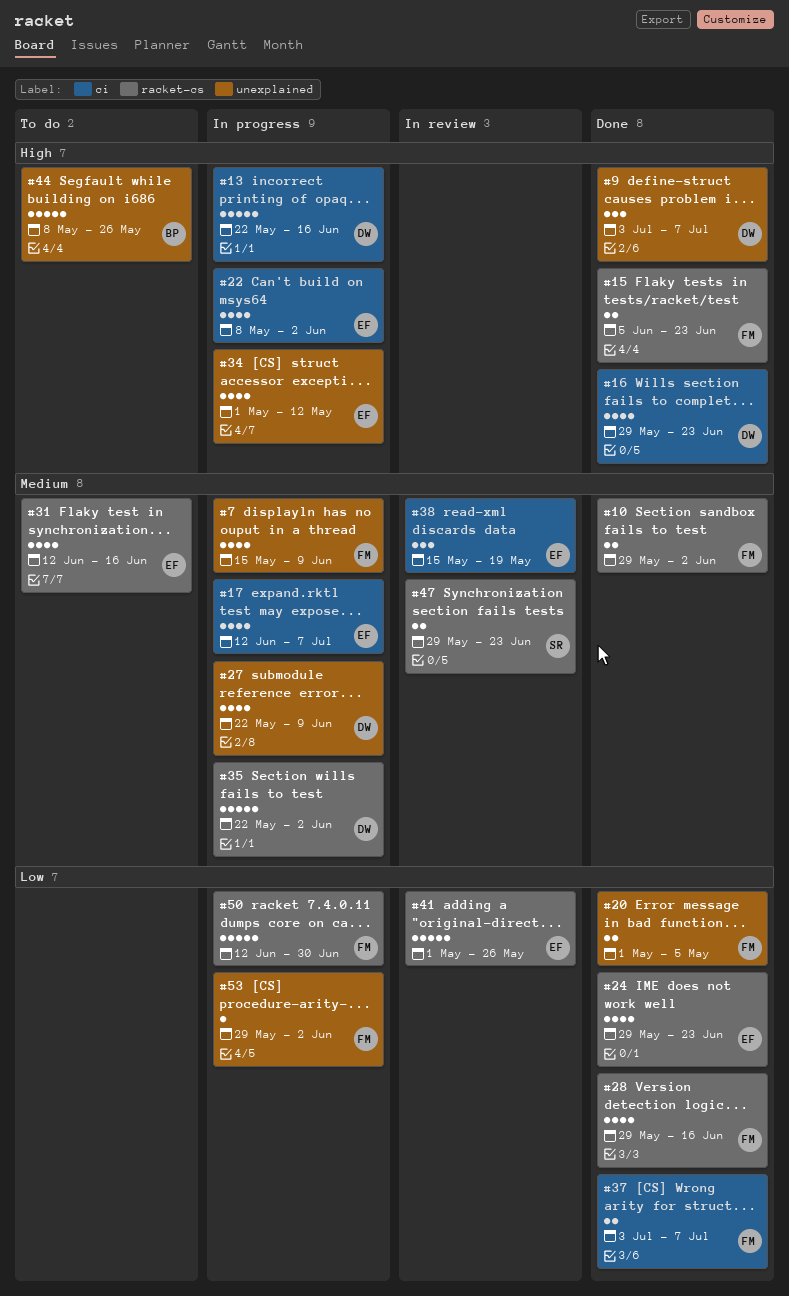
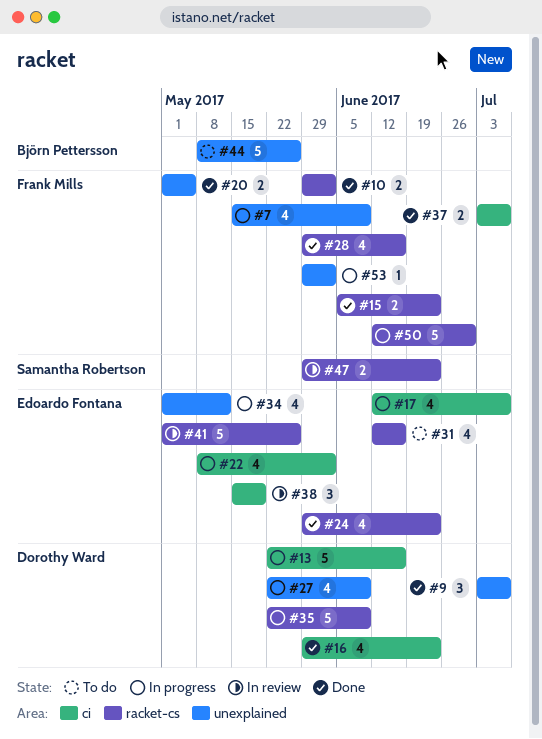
#35, due: Jun 2 -> Jun 9

